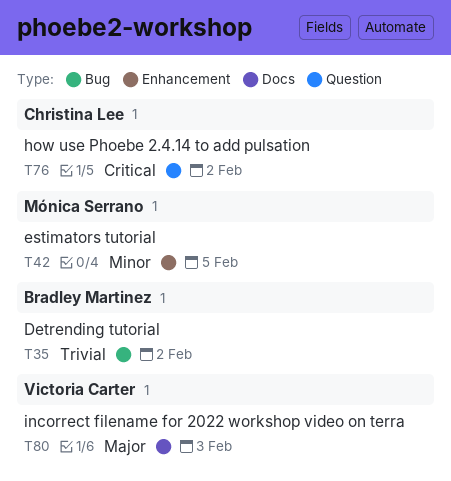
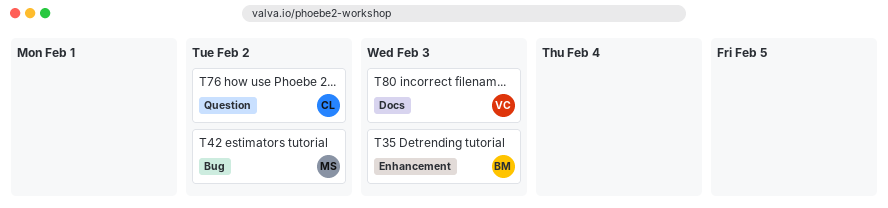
T35, label: Bug -> Enhancement
T35, due: Feb 2 -> Feb 3
T42, label: Enhancement -> Bug
T42, due: Feb 5 -> Feb 2

